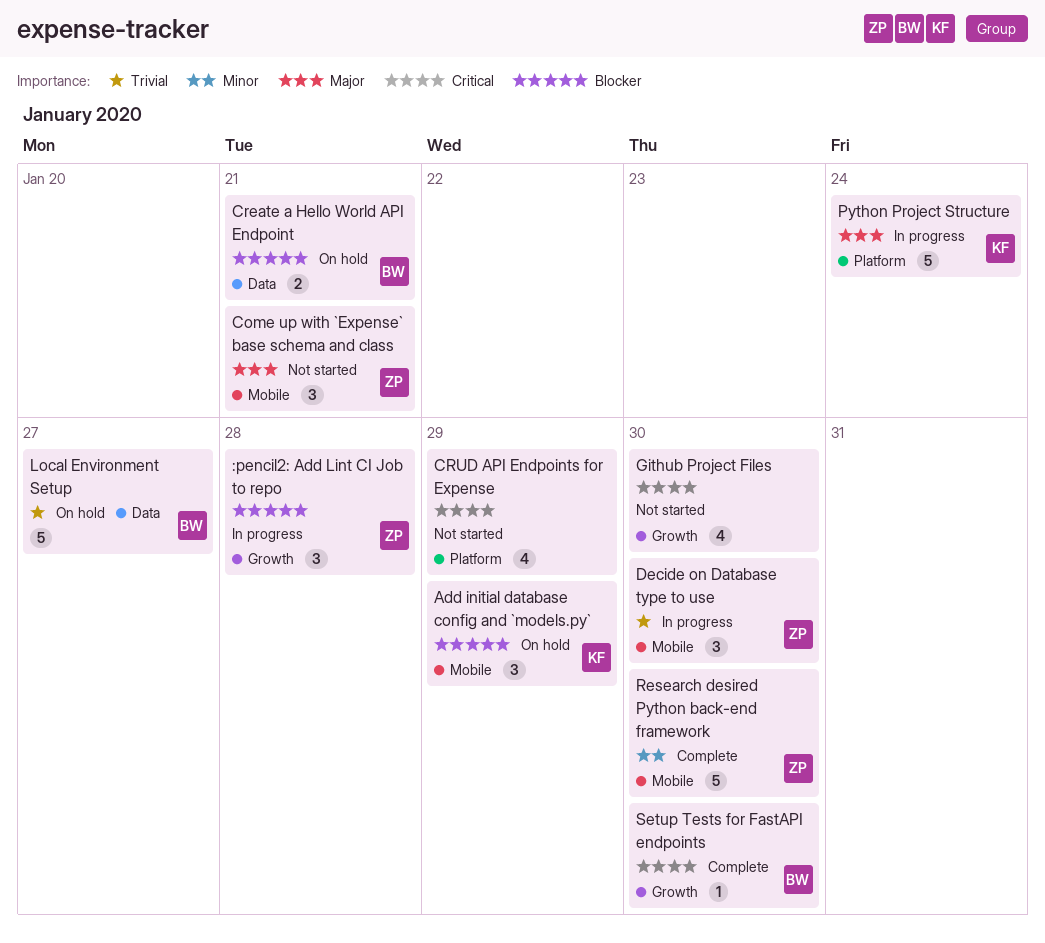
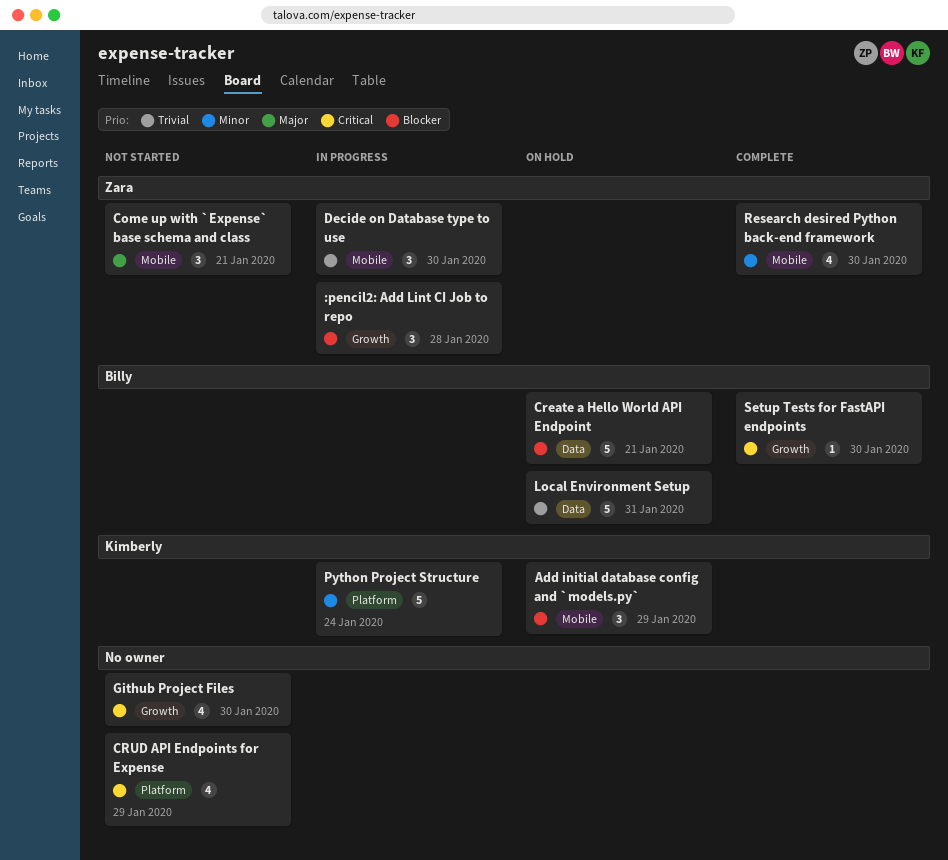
Create a Hello World API Endpoint, estimate: 2 -> 5
Local Environment Setup, due: Jan 27 -> Jan 31
Python Project Structure, priority: Major -> Minor
Research desired Python back-end framework, estimate: 5 -> 4

